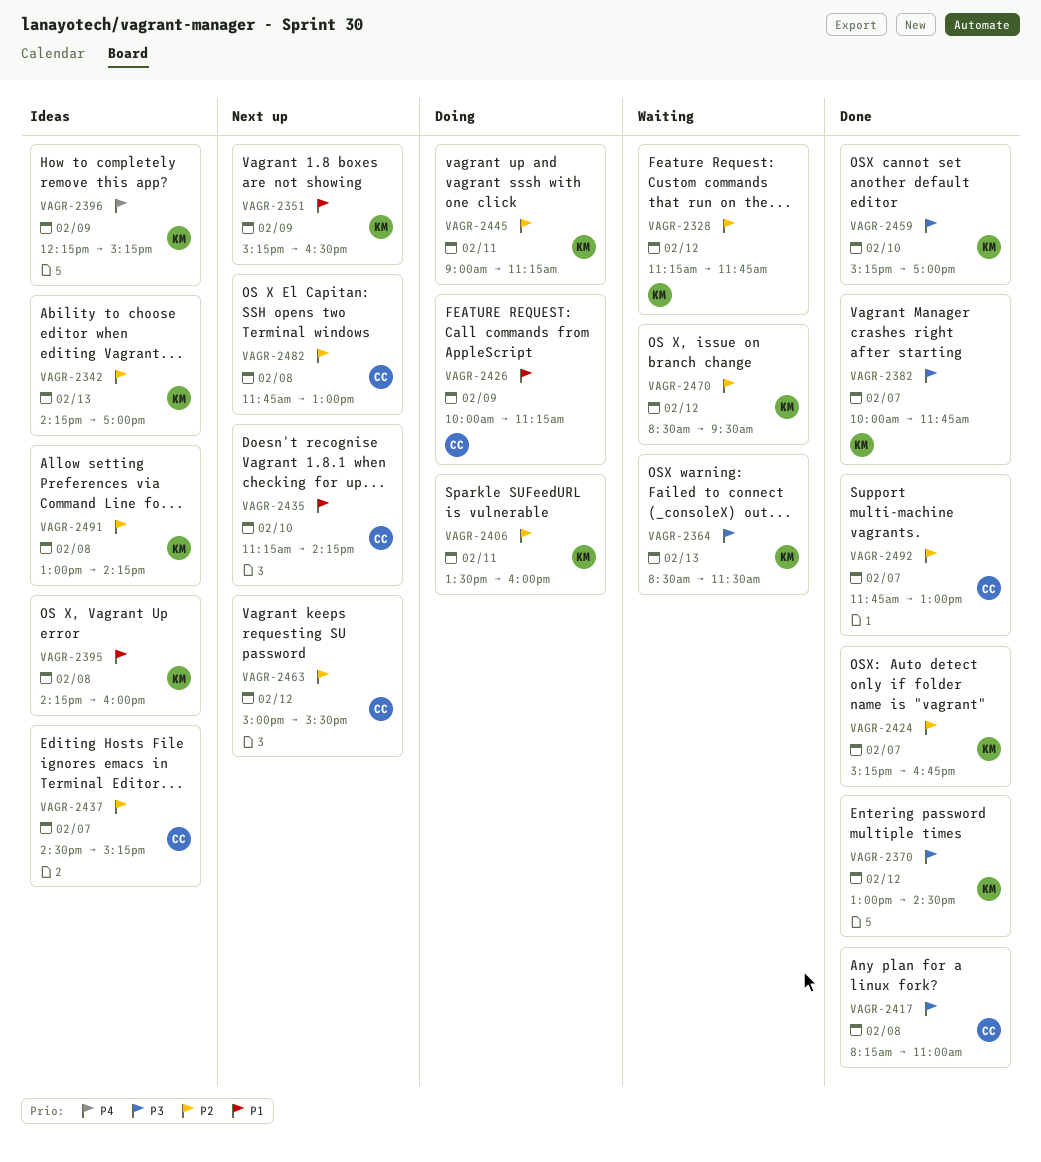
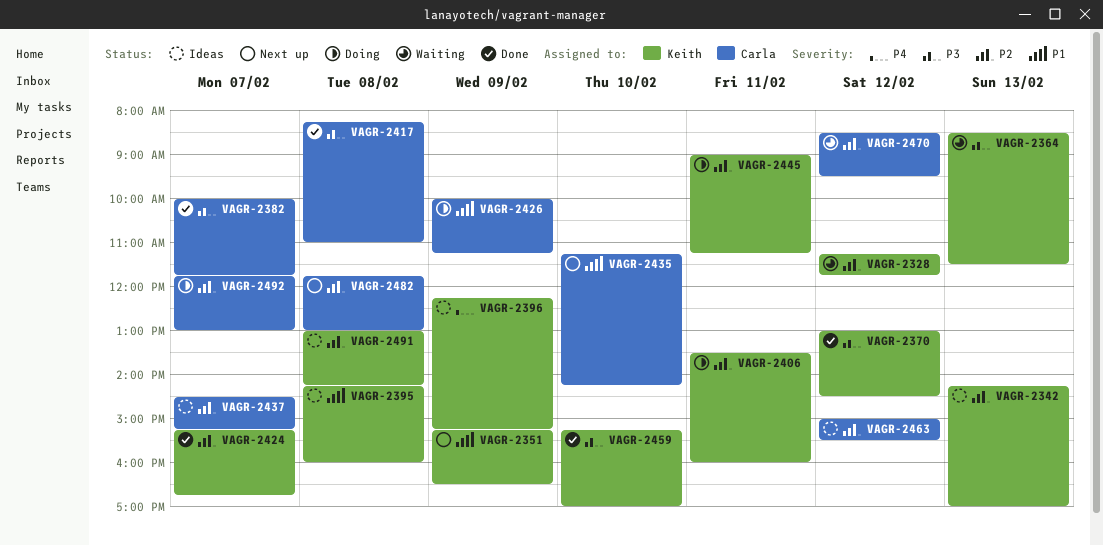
VAGR-2382, owner: Keith -> Carla
VAGR-2463, status: Next up -> Ideas
VAGR-2470, owner: Keith -> Carla
VAGR-2492, status: Done -> Doing

